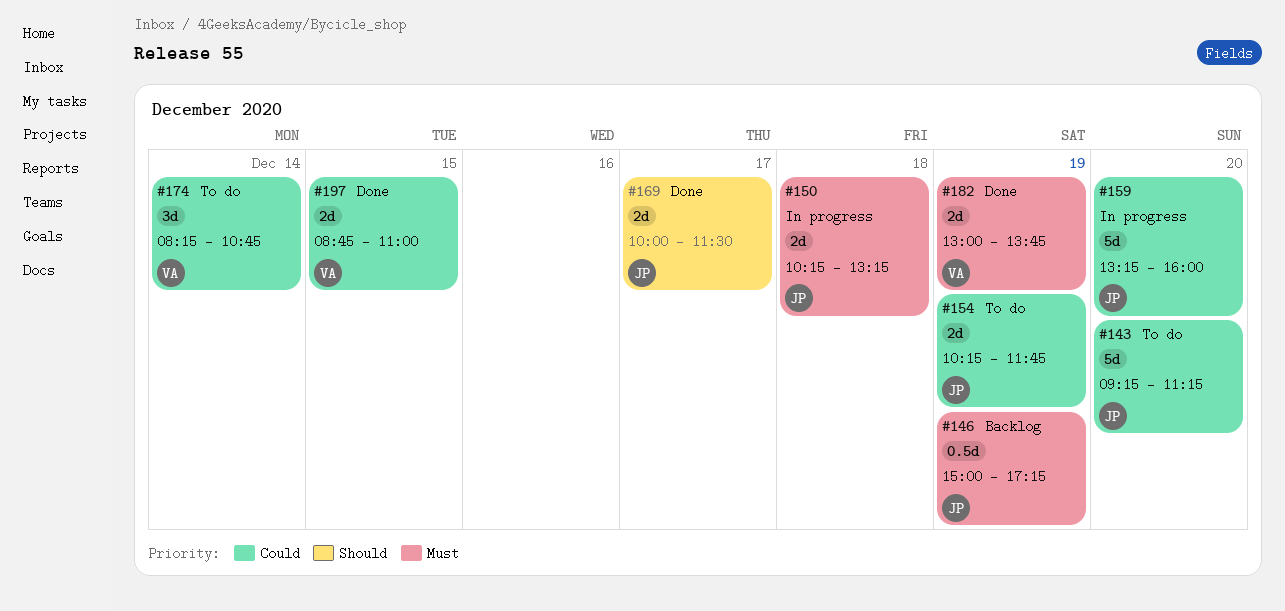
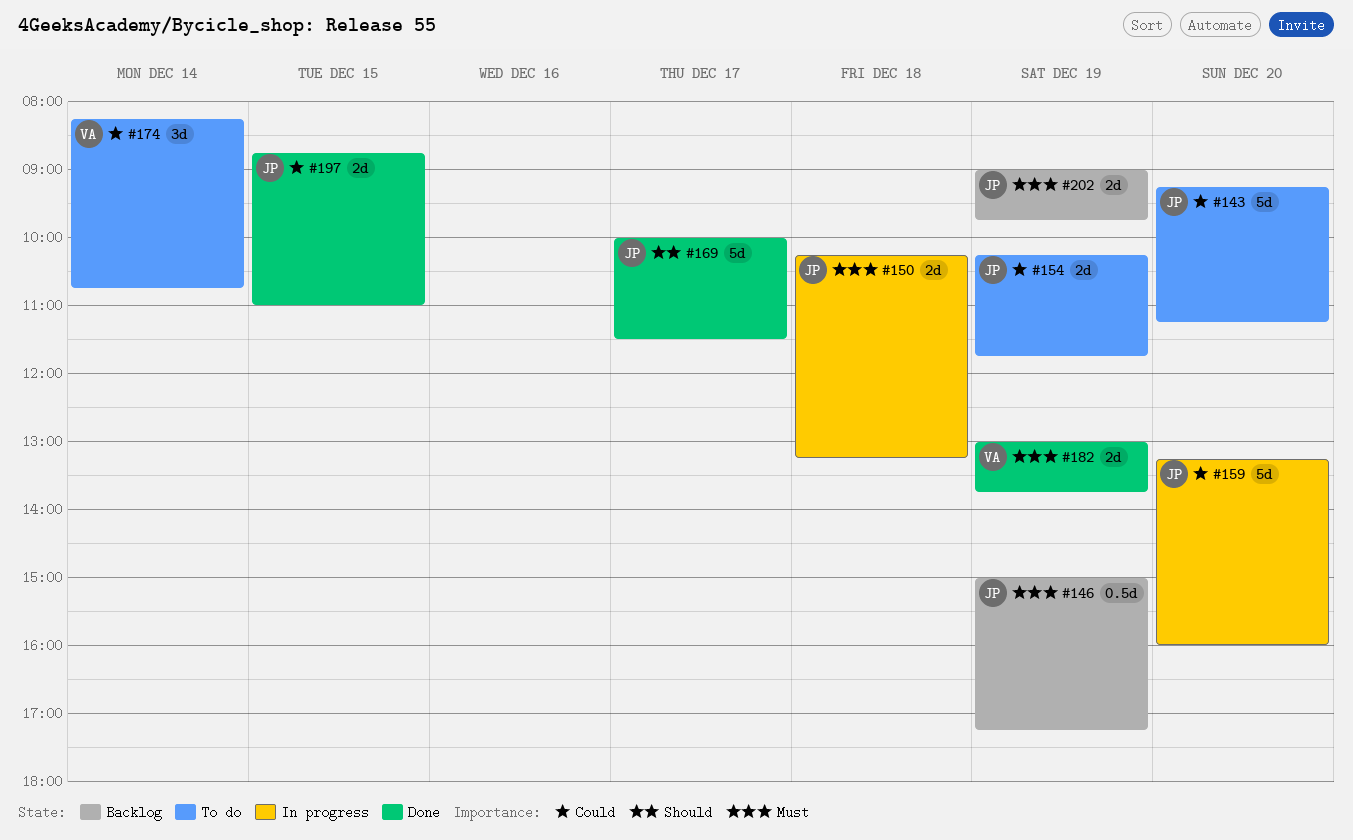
#169, estimate: 2d -> 5d
#197, owner: VA -> JP
#202: none -> present

